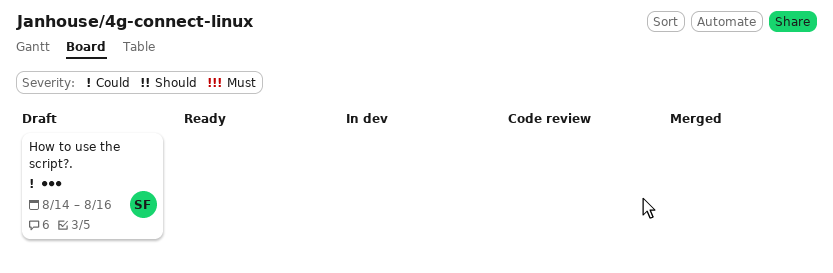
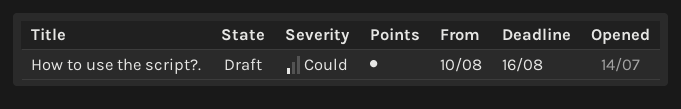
How to use the script?., estimate: 3 -> 1
How to use the script?., start: Aug 14 -> Aug 10

